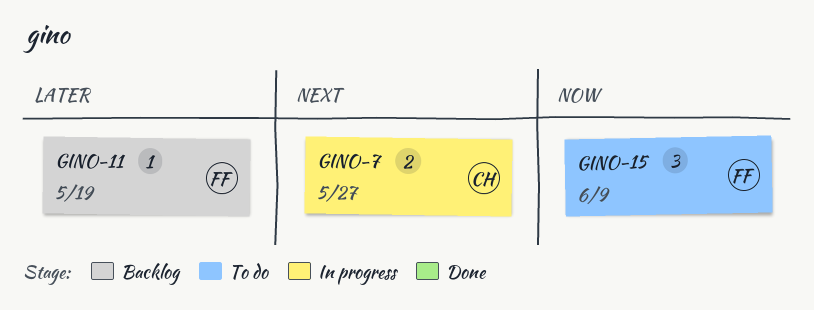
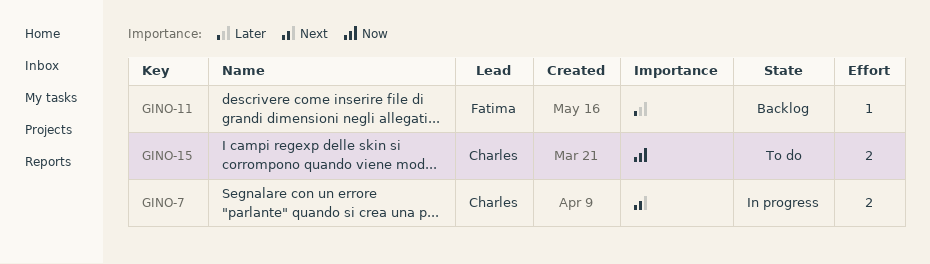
GINO-15, owner: Fatima -> Charles
GINO-15, estimate: 3 -> 2

